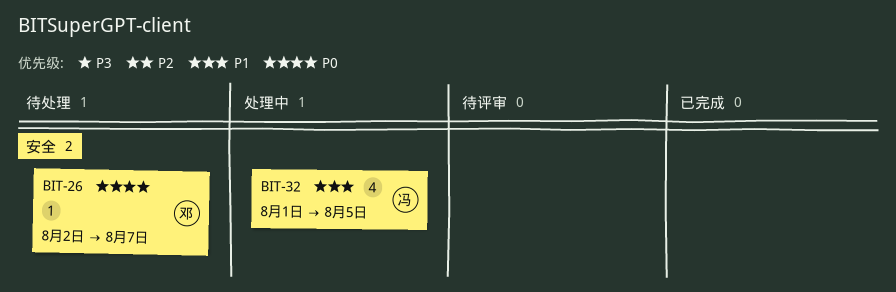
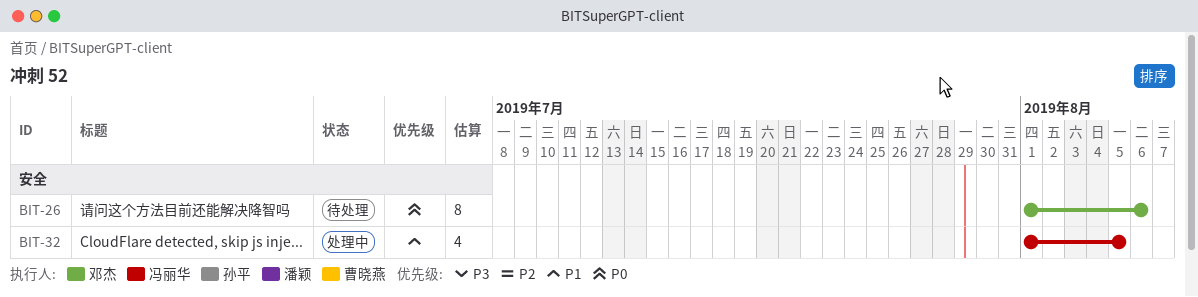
BIT-26, estimate: 1 -> 8
BIT-26, start: Aug 2 -> Aug 1
BIT-26, due: Aug 7 -> Aug 6

